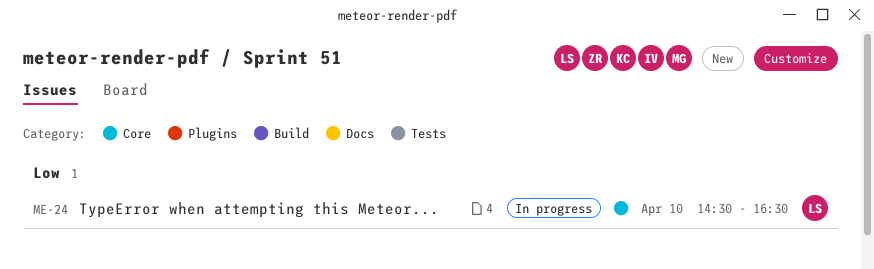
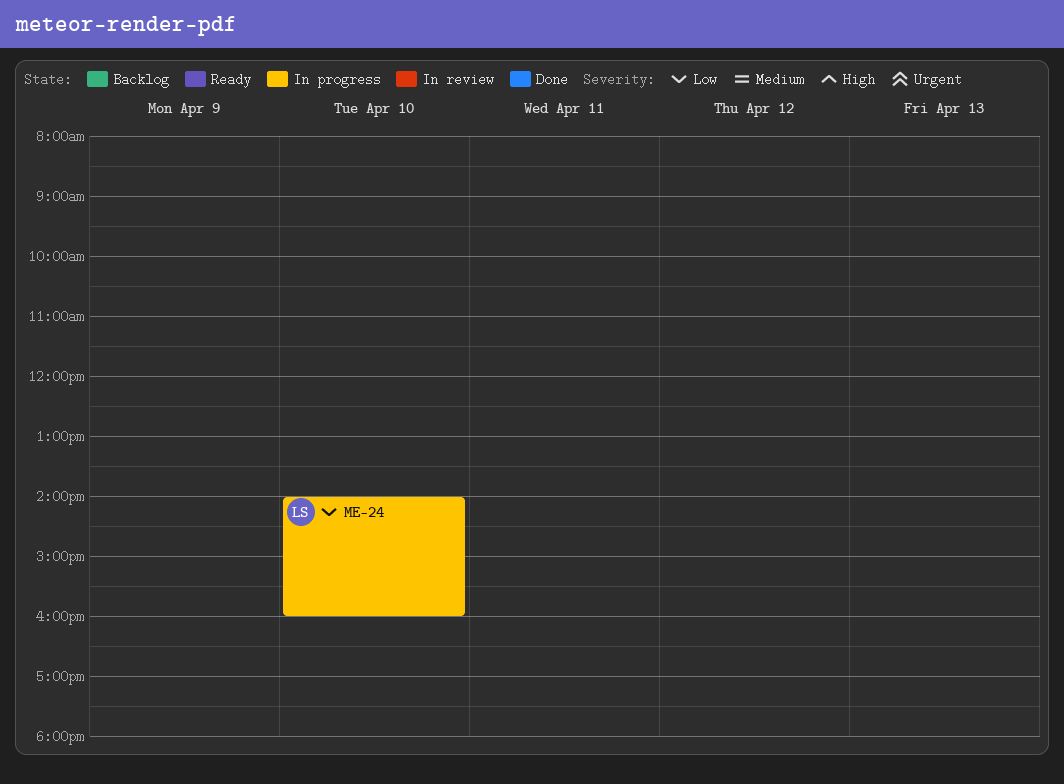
ME-24, begins: 14:30 -> 14:00
ME-24, ends: 16:30 -> 16:00

